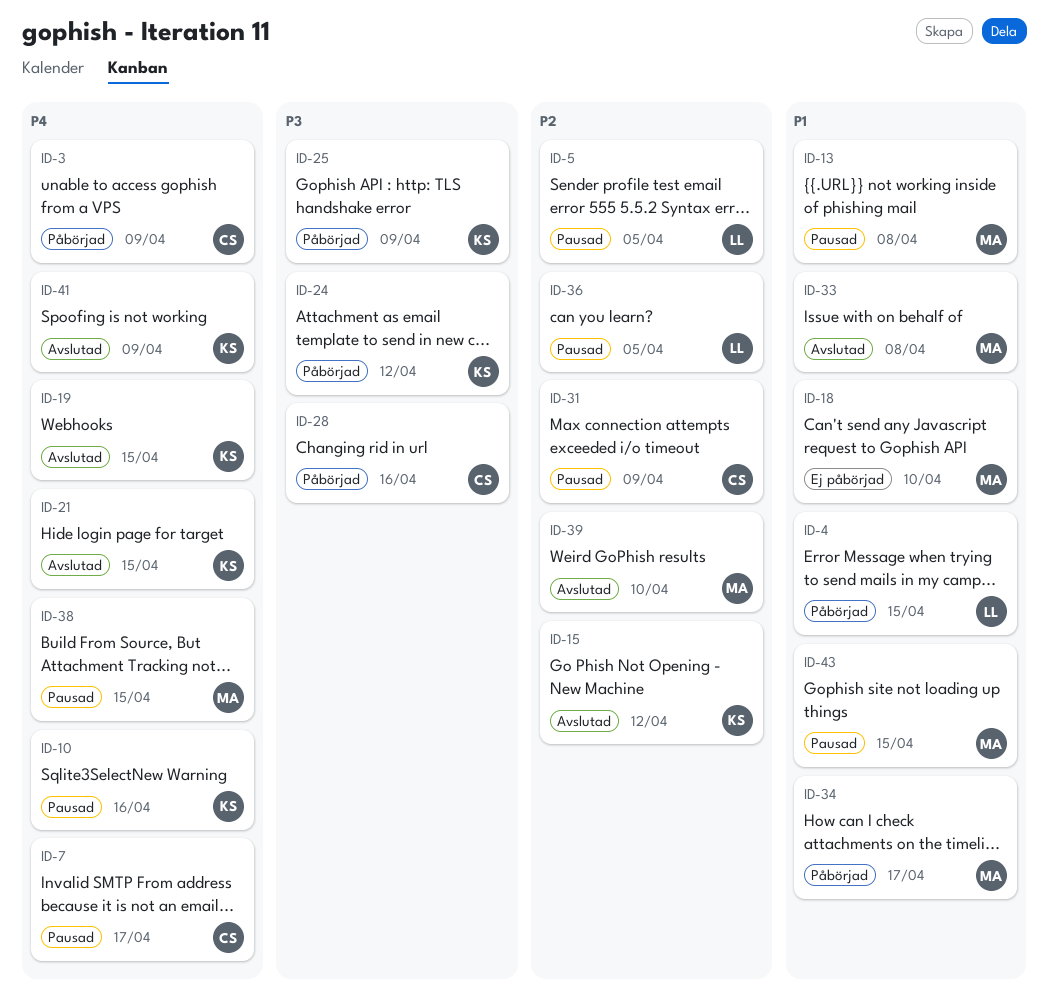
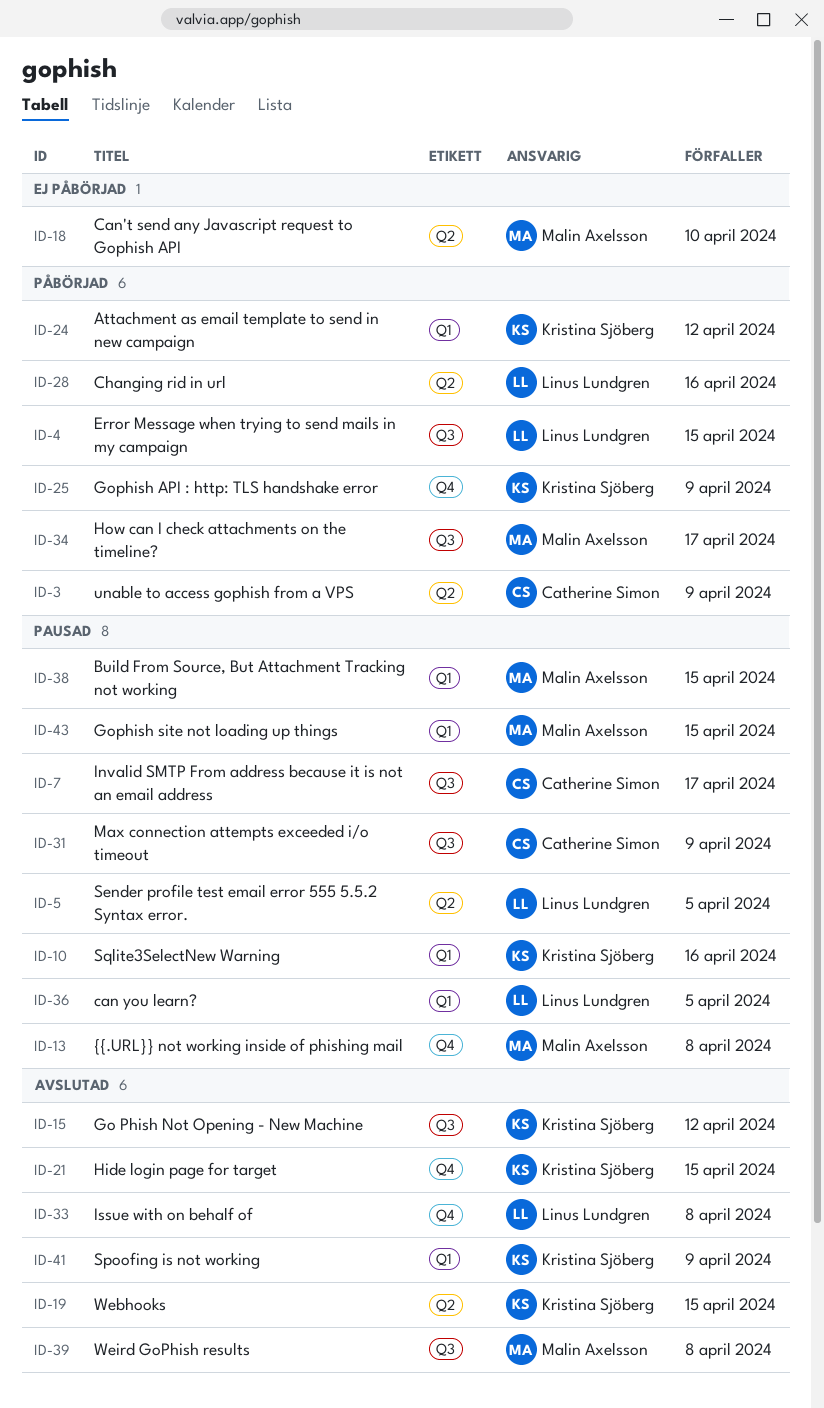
ID-28, owner: Catherine Simon -> Linus Lundgren
ID-33, owner: Malin Axelsson -> Linus Lundgren
ID-39, due: Apr 10 -> Apr 8

